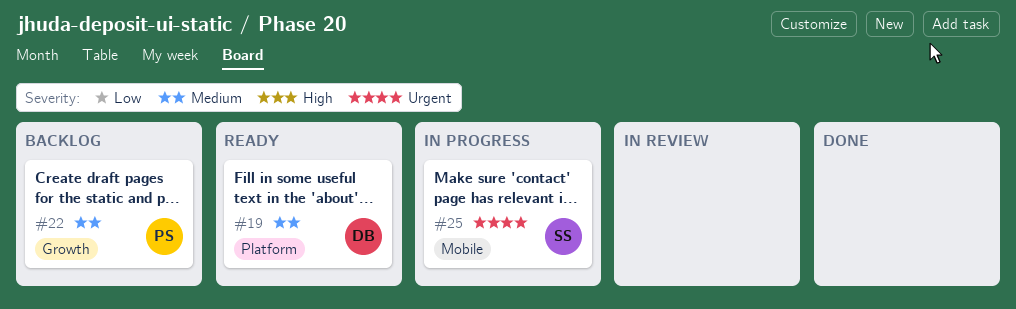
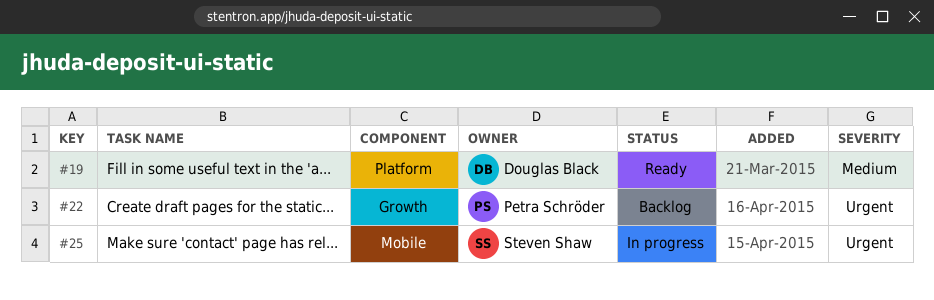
#22, priority: Medium -> Urgent

